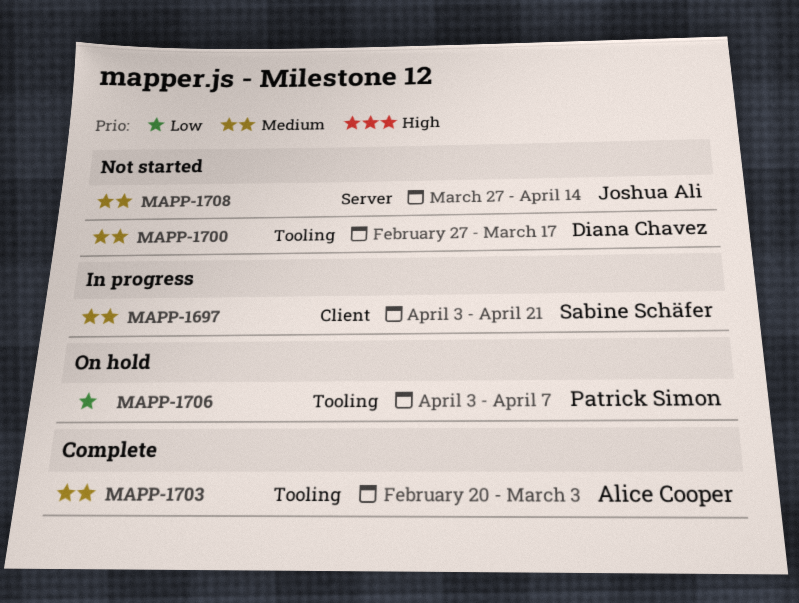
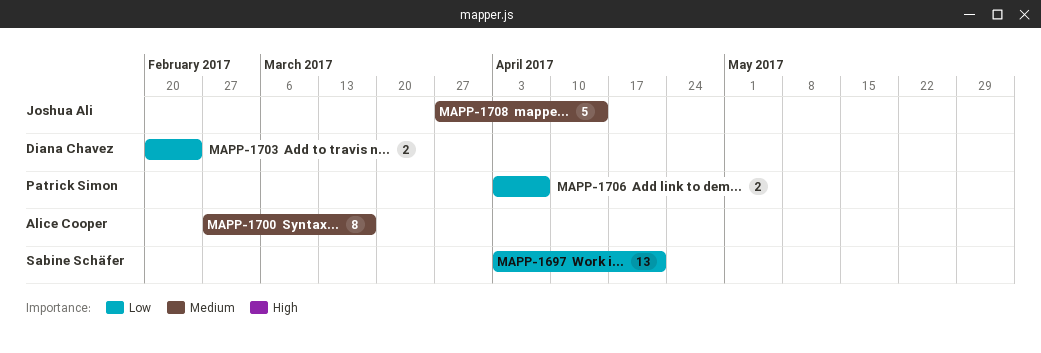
MAPP-1697, priority: Medium -> Low
MAPP-1700, owner: Diana Chavez -> Alice Cooper
MAPP-1703, owner: Alice Cooper -> Diana Chavez
MAPP-1703, priority: Medium -> Low
MAPP-1703, due: Mar 3 -> Feb 24

